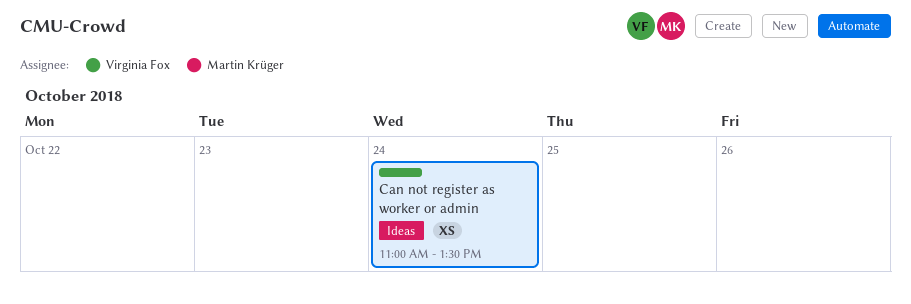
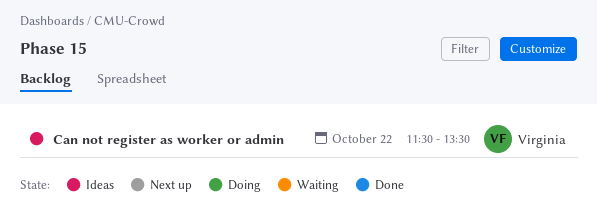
Can not register as worker or admin, day: Oct 24 -> Oct 22
Can not register as worker or admin, begins: 11:00 -> 11:30

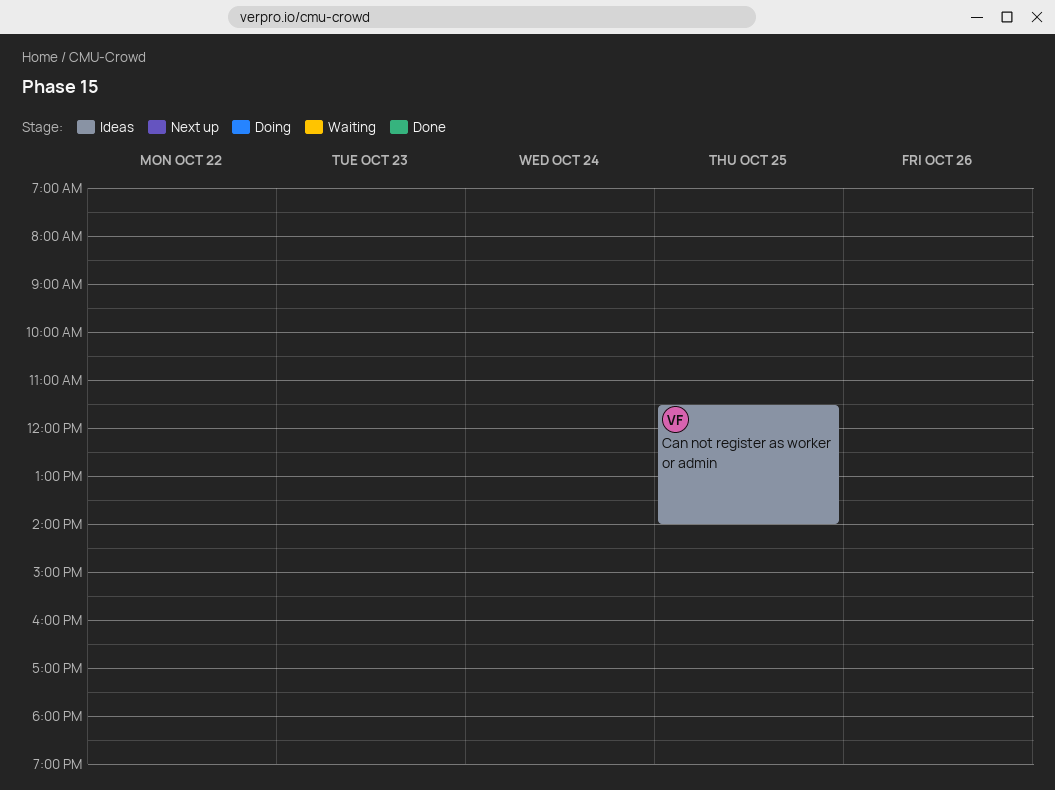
Can not register as worker or admin, day: Oct 22 -> Oct 25
Can not register as worker or admin, ends: 13:30 -> 14:00

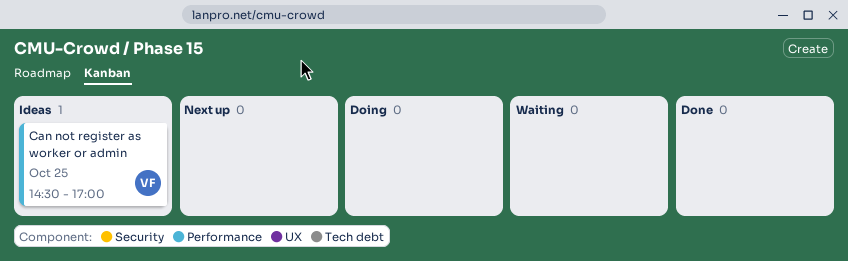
Can not register as worker or admin, begins: 11:30 -> 14:30
Can not register as worker or admin, ends: 14:00 -> 17:00

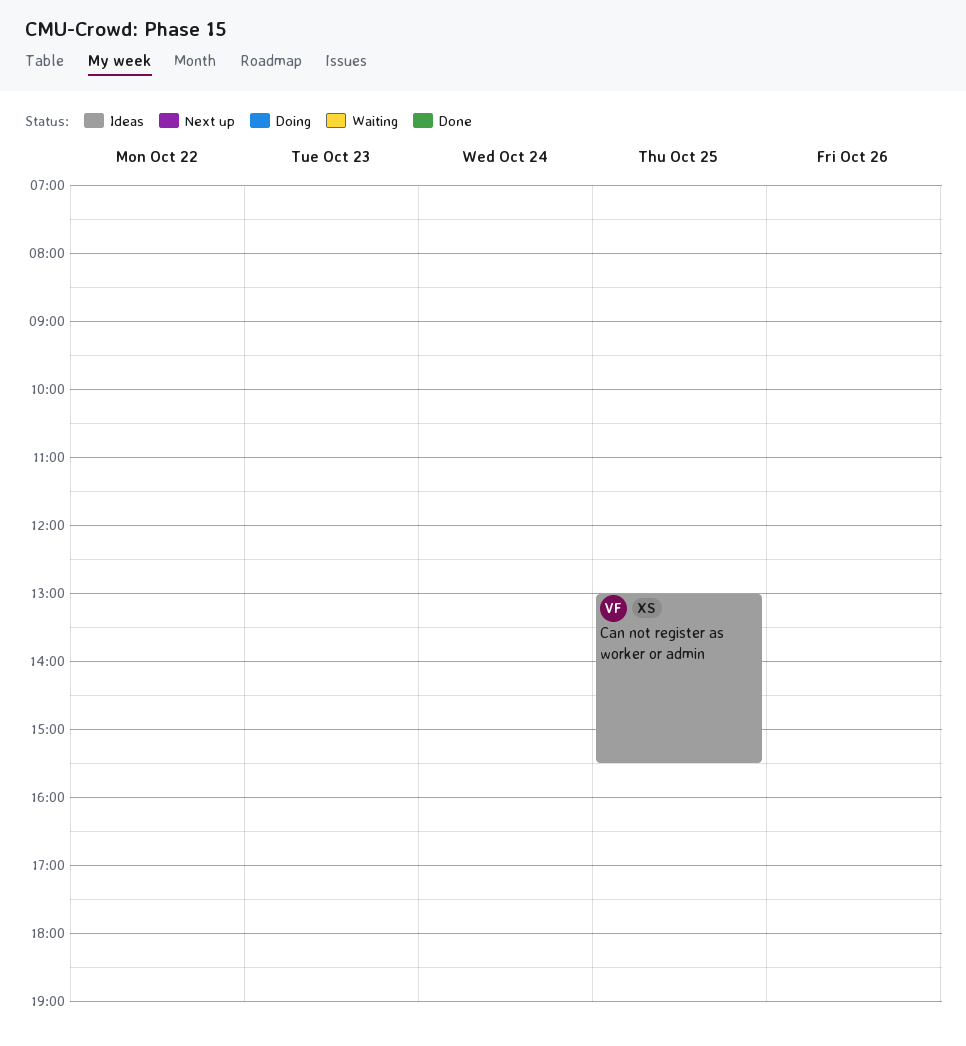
Can not register as worker or admin, begins: 14:30 -> 13:00
Can not register as worker or admin, ends: 17:00 -> 15:30

